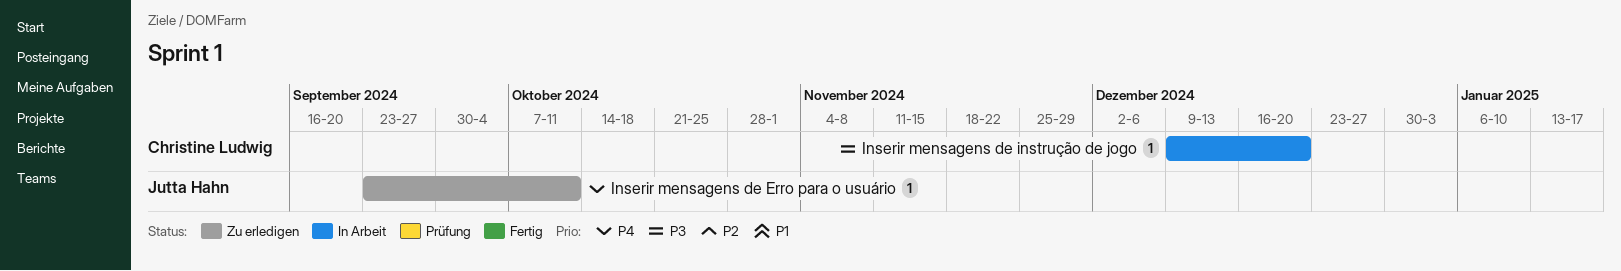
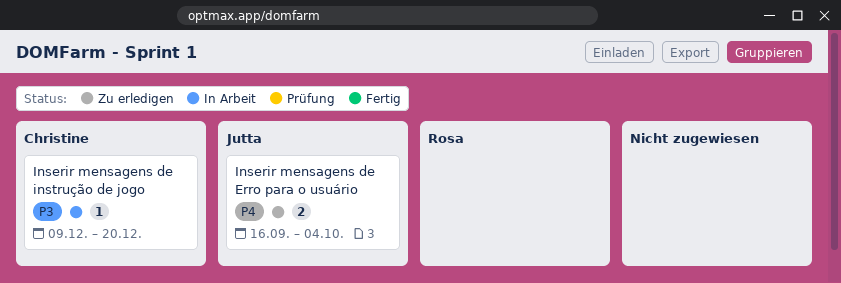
Inserir mensagens de Erro para o usuário, estimate: 1 -> 2
Inserir mensagens de Erro para o usuário, start: Sep 23 -> Sep 16
Inserir mensagens de Erro para o usuário, due: Oct 11 -> Oct 4

